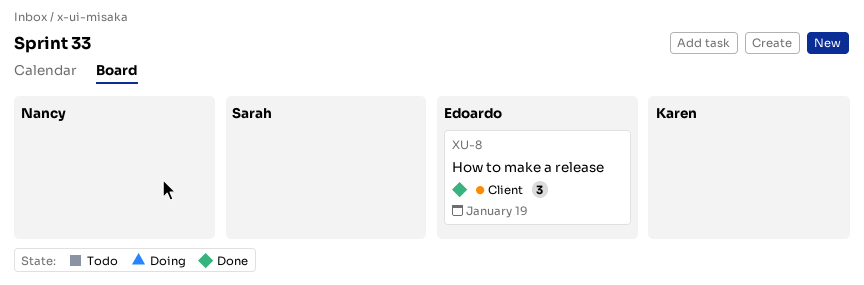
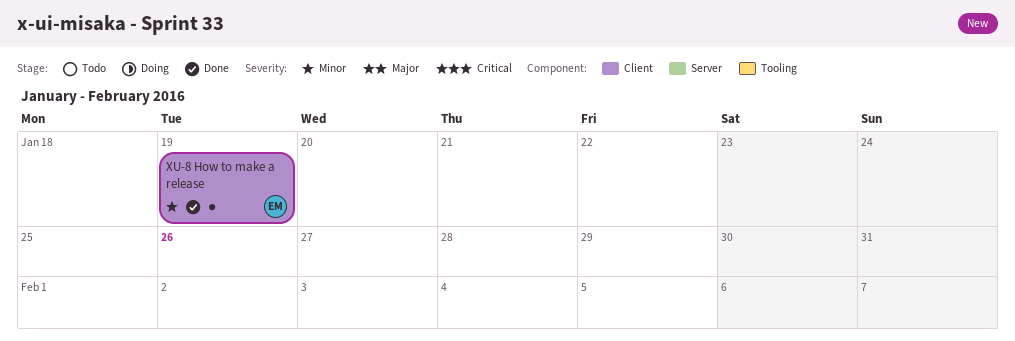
XU-8, estimate: 3 -> 1

